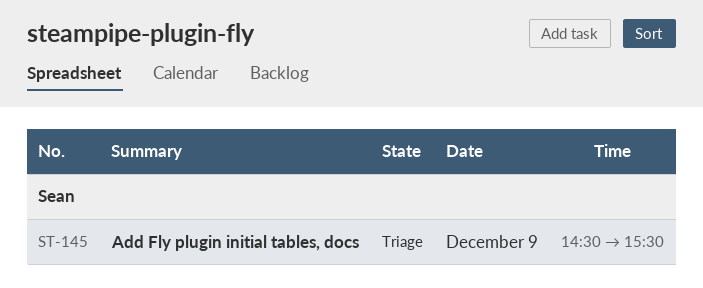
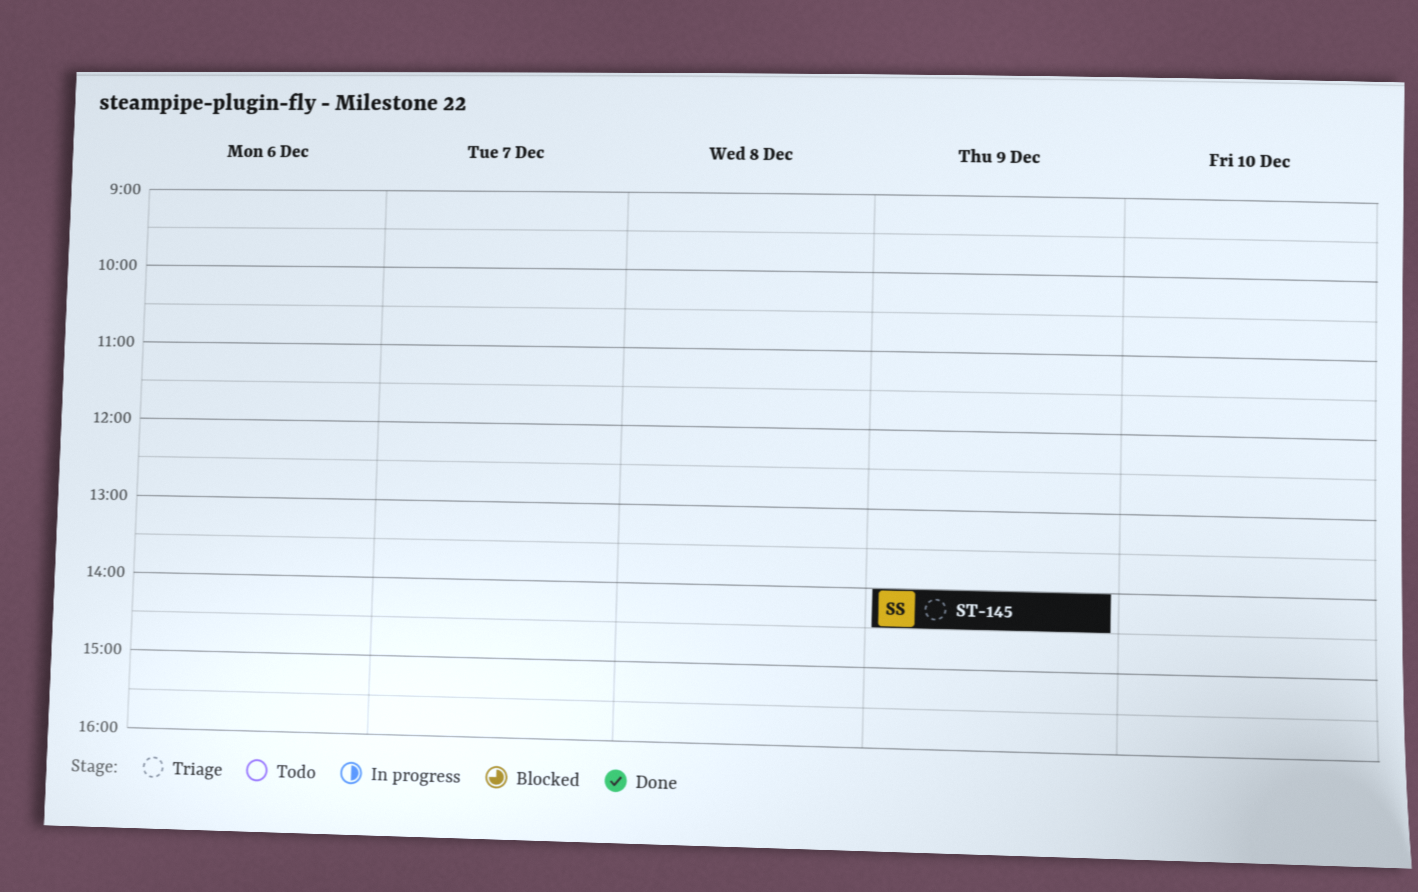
ST-145, begins: 14:30 -> 14:00
ST-145, ends: 15:30 -> 14:30

